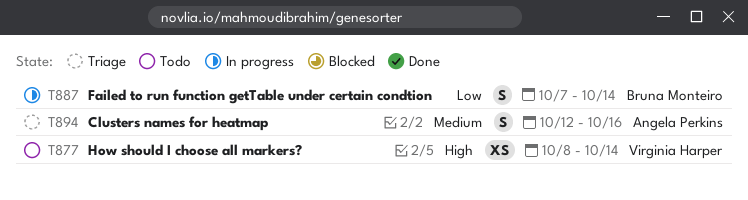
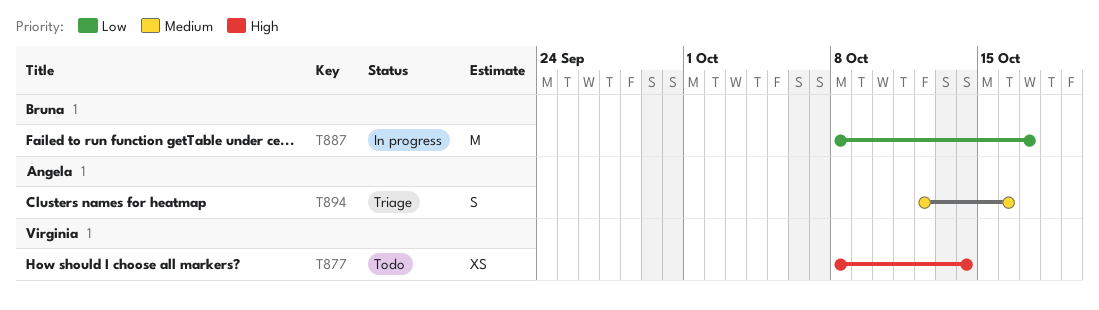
T887, estimate: S -> M
T887, start: Oct 7 -> Oct 8
T887, due: Oct 14 -> Oct 17

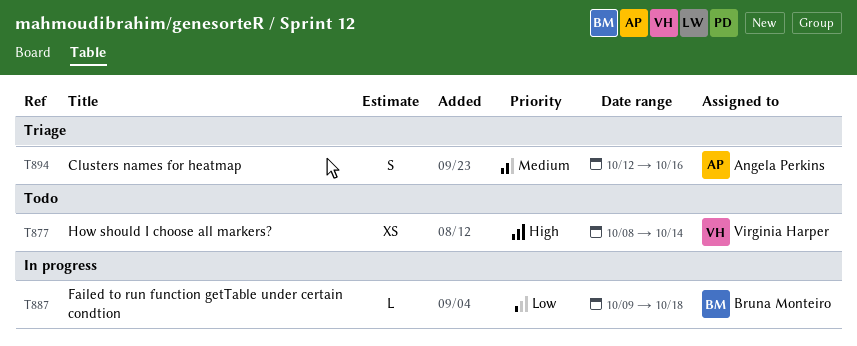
T887, estimate: M -> L
T887, start: Oct 8 -> Oct 9
T887, due: Oct 17 -> Oct 18

